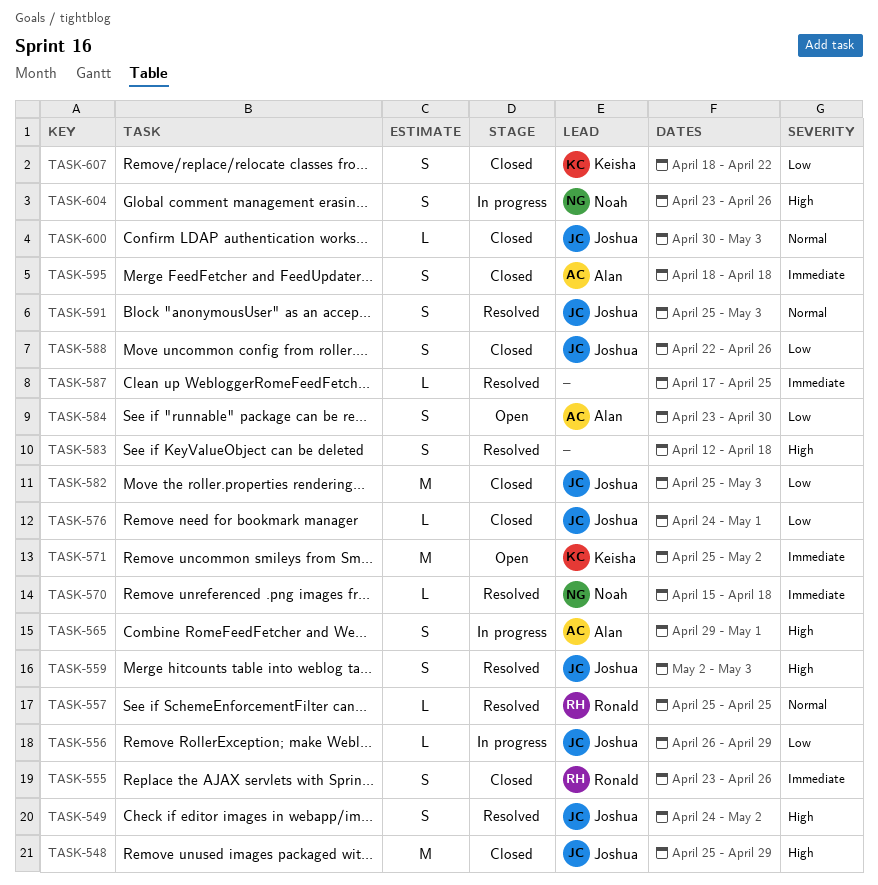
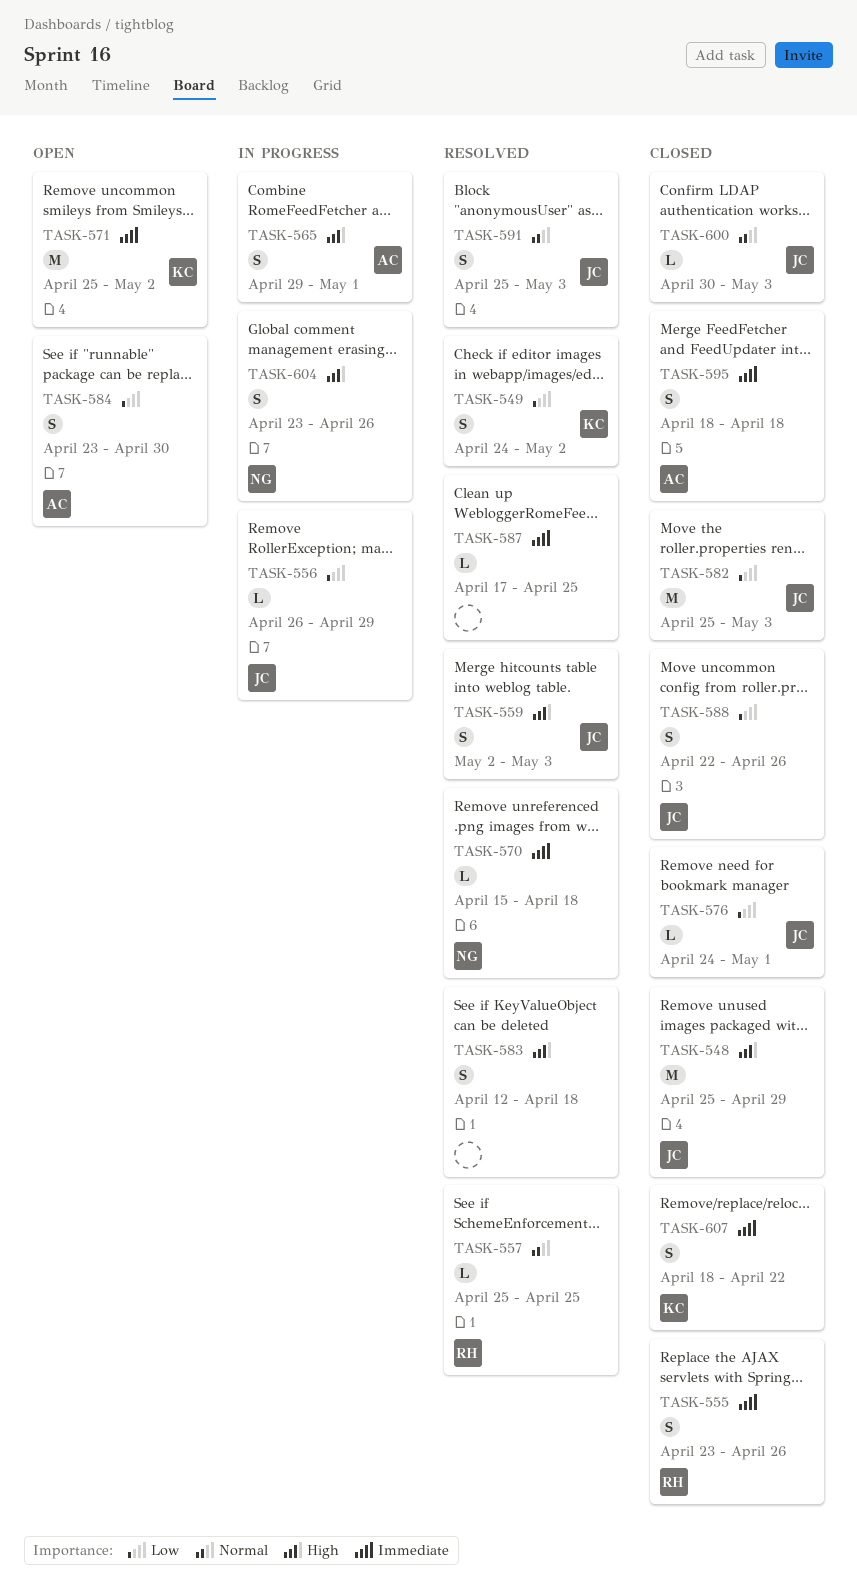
TASK-549, owner: Joshua -> Keisha
TASK-549, priority: High -> Low
TASK-607, priority: Low -> Immediate

